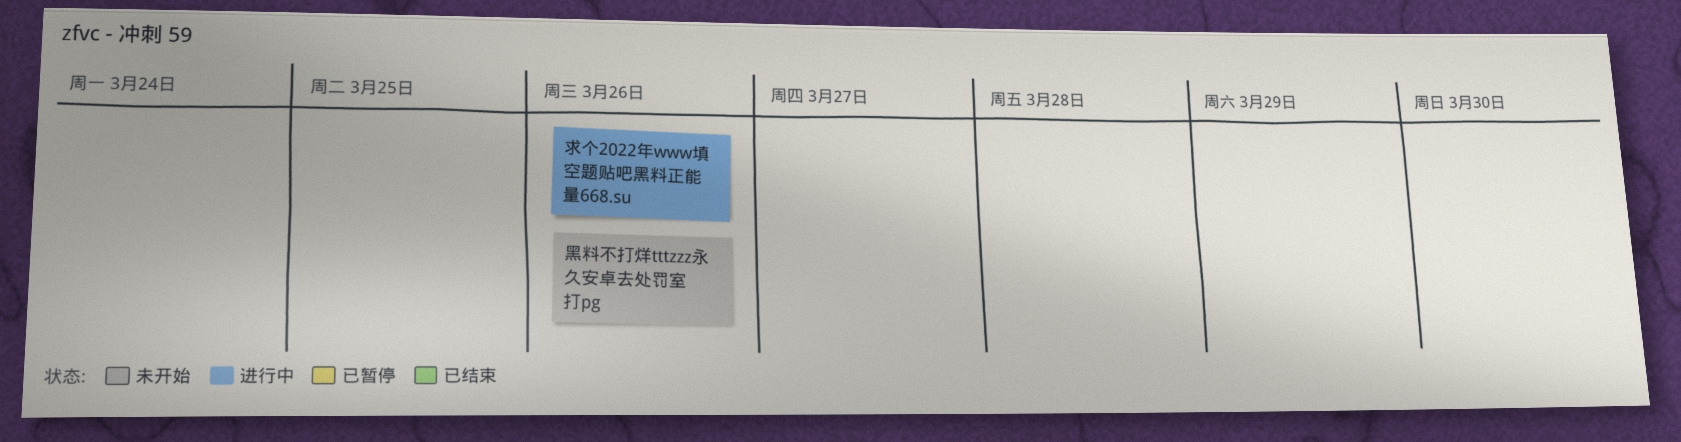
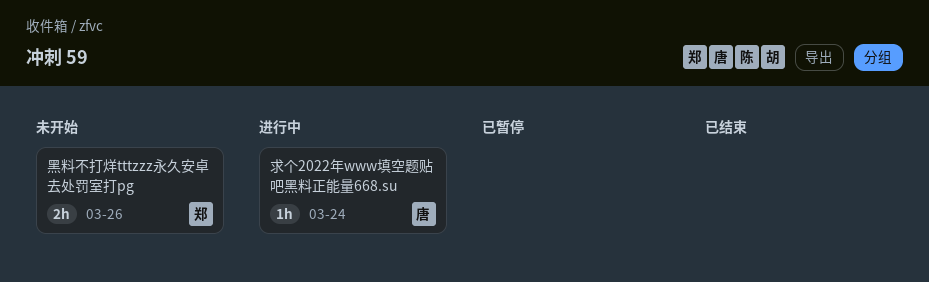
求个2022年www填空题贴吧黑料正能量668.su, due: Mar 26 -> Mar 24

